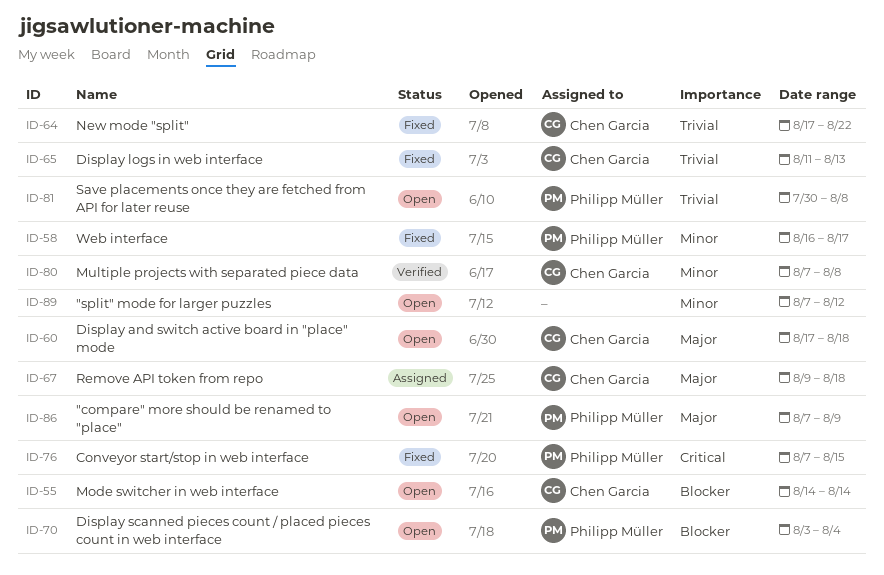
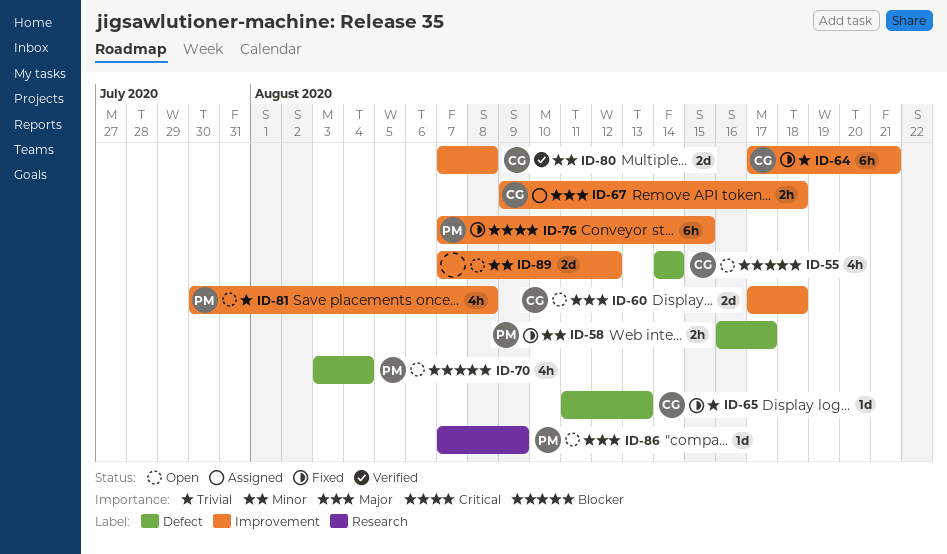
ID-64, due: Aug 22 -> Aug 21

